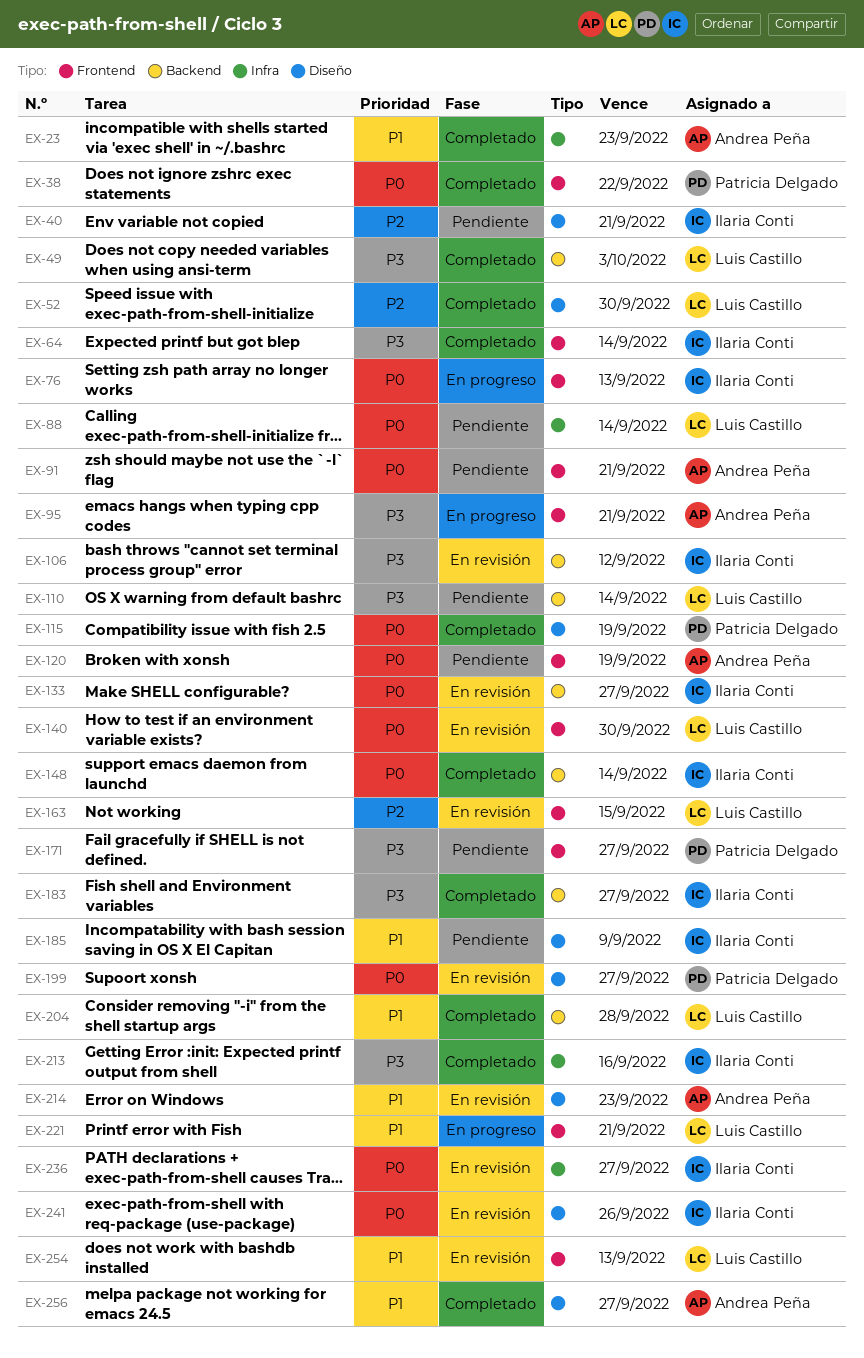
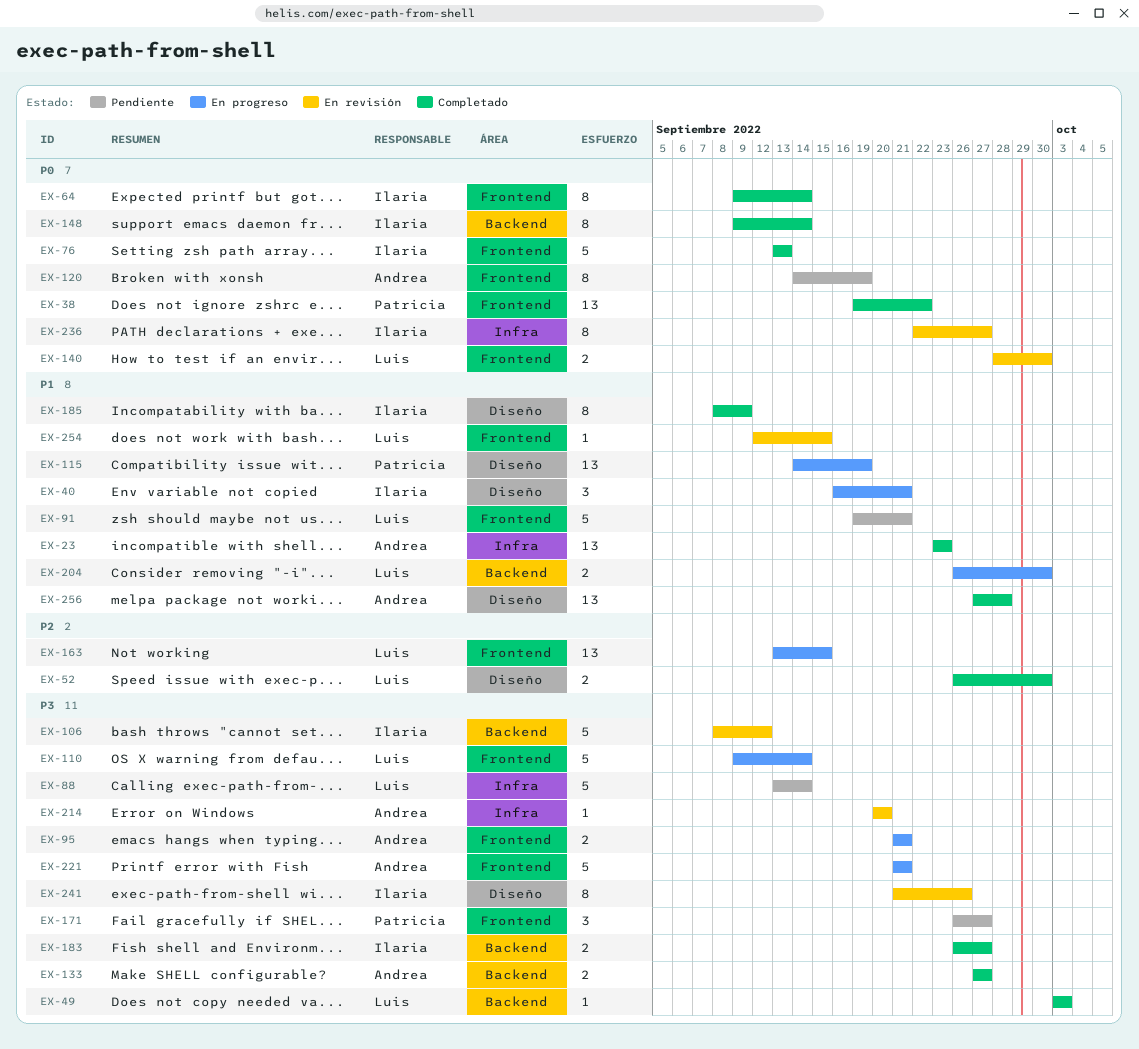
EX-40, status: Pendiente -> En progreso
EX-40, priority: P2 -> P1
EX-64, priority: P3 -> P0
EX-76, status: En progreso -> Completado
EX-88, priority: P0 -> P3
EX-91, owner: Andrea Peña -> Luis Castillo
EX-91, priority: P0 -> P1
EX-110, status: Pendiente -> En progreso
EX-110, label: Backend -> Frontend
EX-115, status: Completado -> En progreso
EX-115, priority: P0 -> P1
EX-133, status: En revisión -> Completado
EX-133, owner: Ilaria Conti -> Andrea Peña
EX-133, priority: P0 -> P3
EX-163, status: En revisión -> En progreso
EX-185, status: Pendiente -> Completado
EX-199: present -> none
EX-204, status: Completado -> En progreso
EX-204, due: Sep 28 -> Sep 30
EX-213: present -> none
EX-214, priority: P1 -> P3
EX-214, label: Diseño -> Infra
EX-214, due: Sep 23 -> Sep 20
EX-221, owner: Luis Castillo -> Andrea Peña
EX-221, priority: P1 -> P3
EX-241, priority: P0 -> P3
EX-254, due: Sep 13 -> Sep 15
EX-256, due: Sep 27 -> Sep 28

